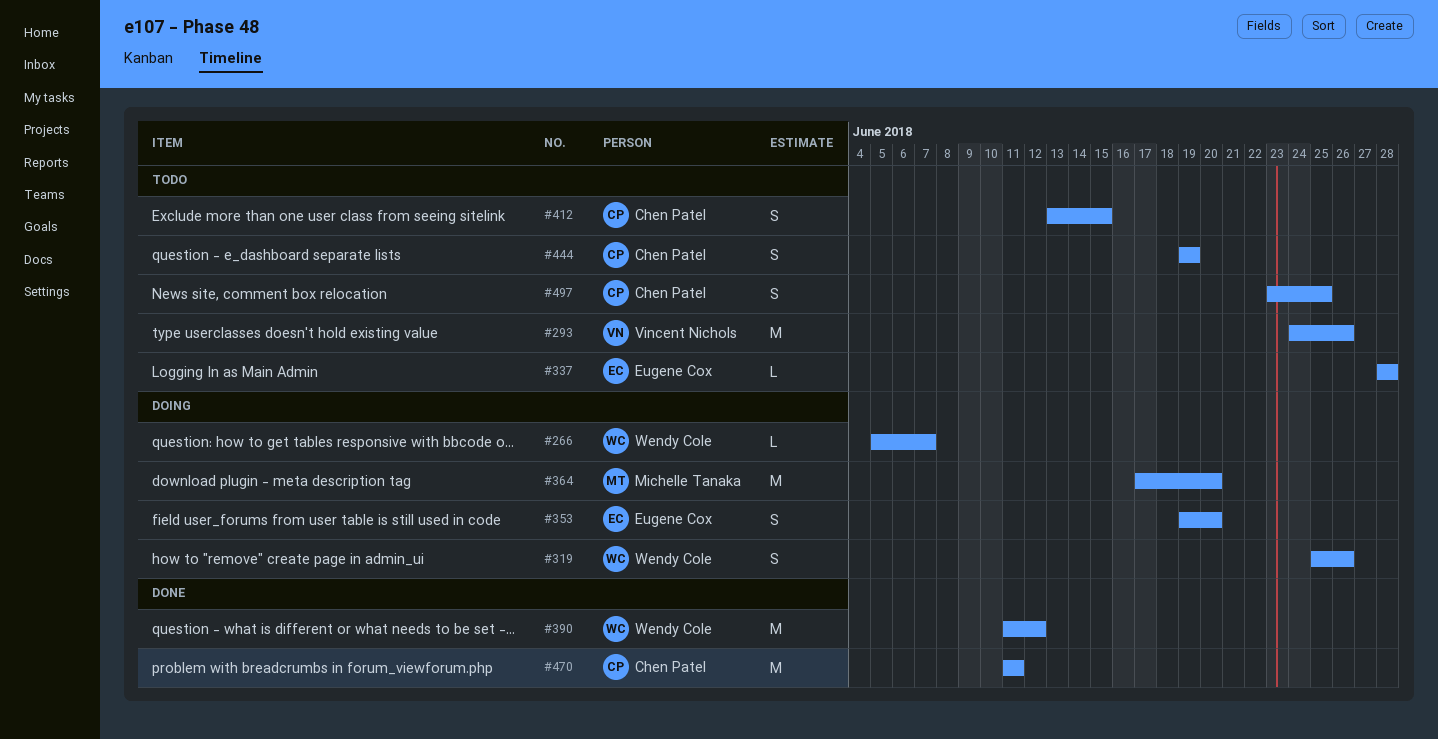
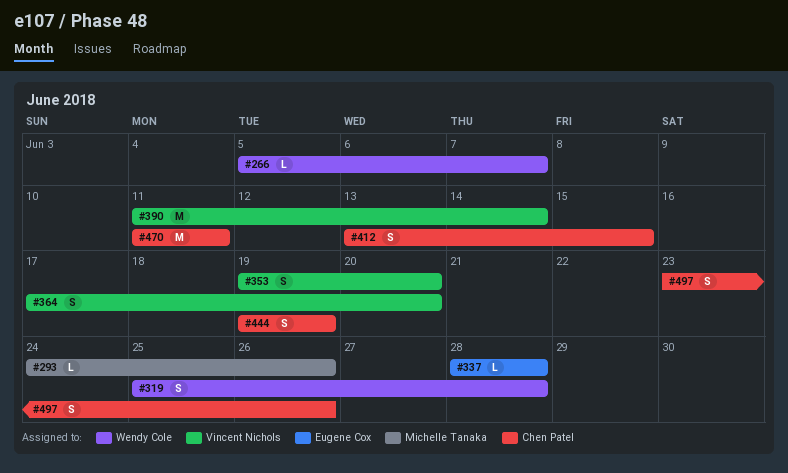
#293, owner: Vincent Nichols -> Michelle Tanaka
#293, estimate: M -> L
#319, due: Jun 26 -> Jun 28
#353, owner: Eugene Cox -> Vincent Nichols
#364, owner: Michelle Tanaka -> Vincent Nichols
#364, estimate: M -> S
#390, owner: Wendy Cole -> Vincent Nichols
#390, due: Jun 12 -> Jun 14
#497, due: Jun 25 -> Jun 26

